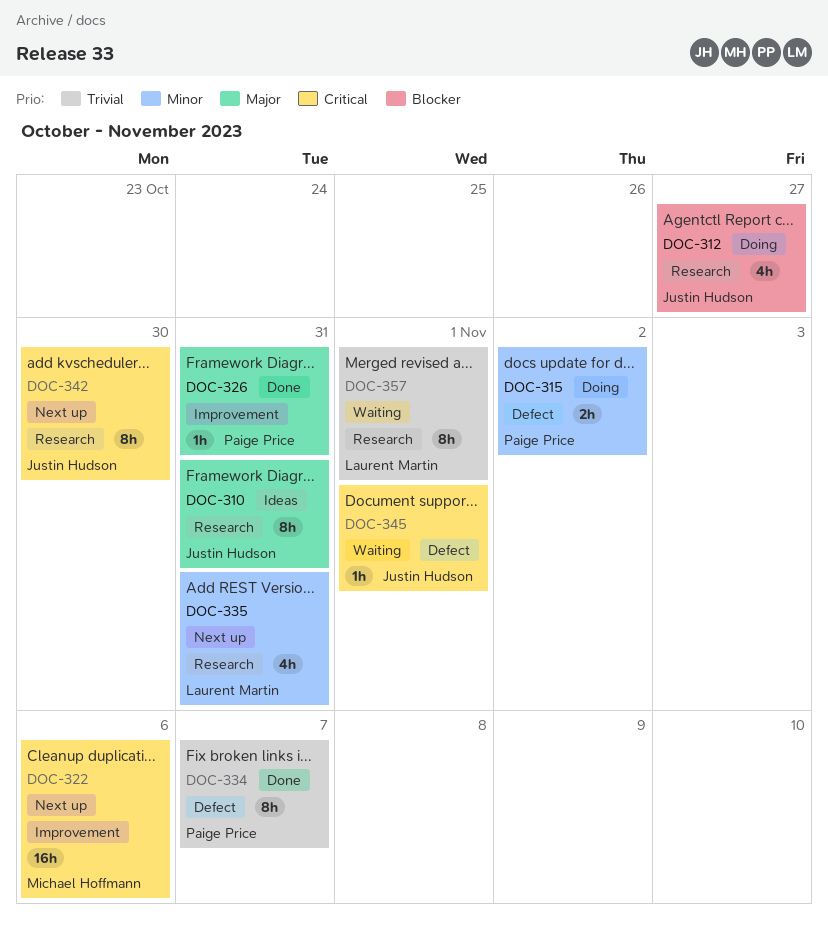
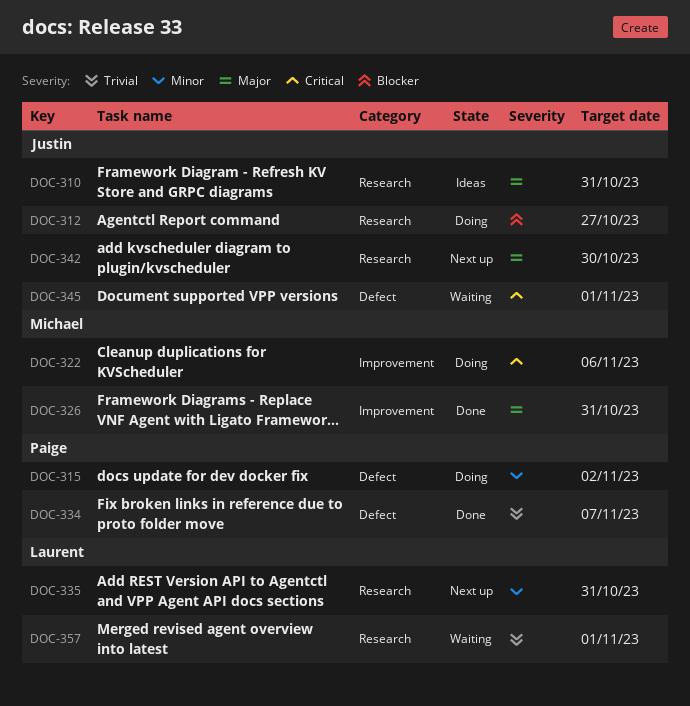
DOC-322, status: Next up -> Doing
DOC-326, owner: Paige Price -> Michael Hoffmann
DOC-342, priority: Critical -> Major

